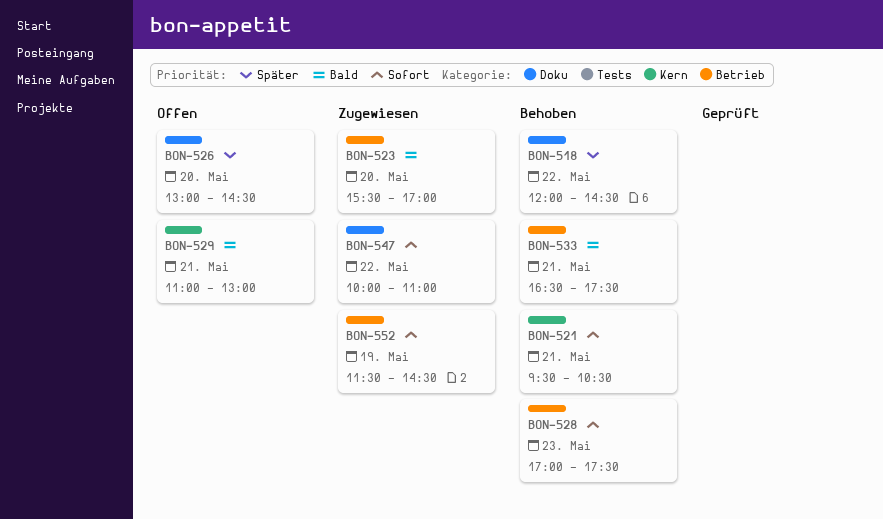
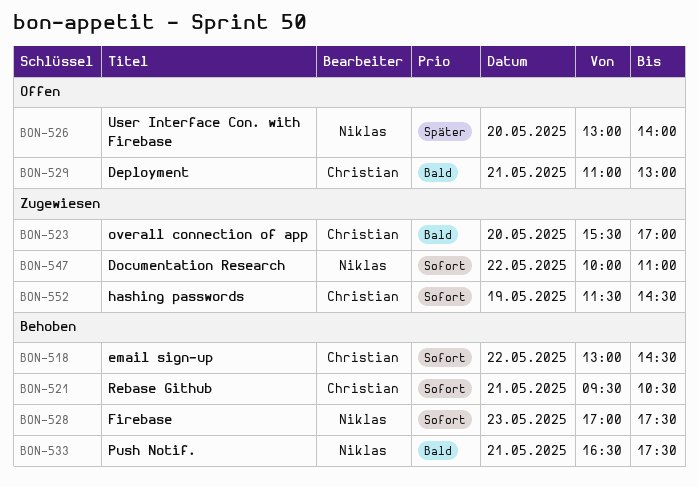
BON-518, priority: Später -> Sofort
BON-518, begins: 12:00 -> 13:00
BON-526, ends: 14:30 -> 14:00

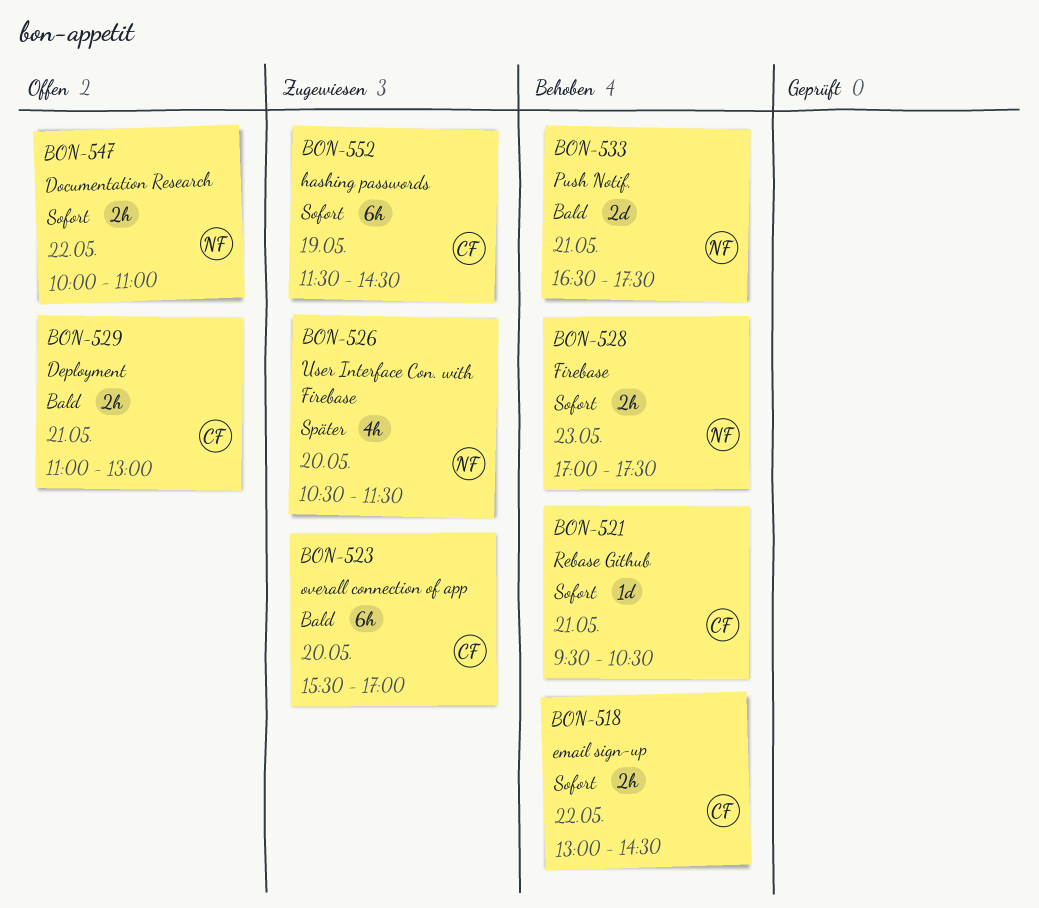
BON-526, status: Offen -> Zugewiesen
BON-526, begins: 13:00 -> 10:30
BON-526, ends: 14:00 -> 11:30
BON-547, status: Zugewiesen -> Offen

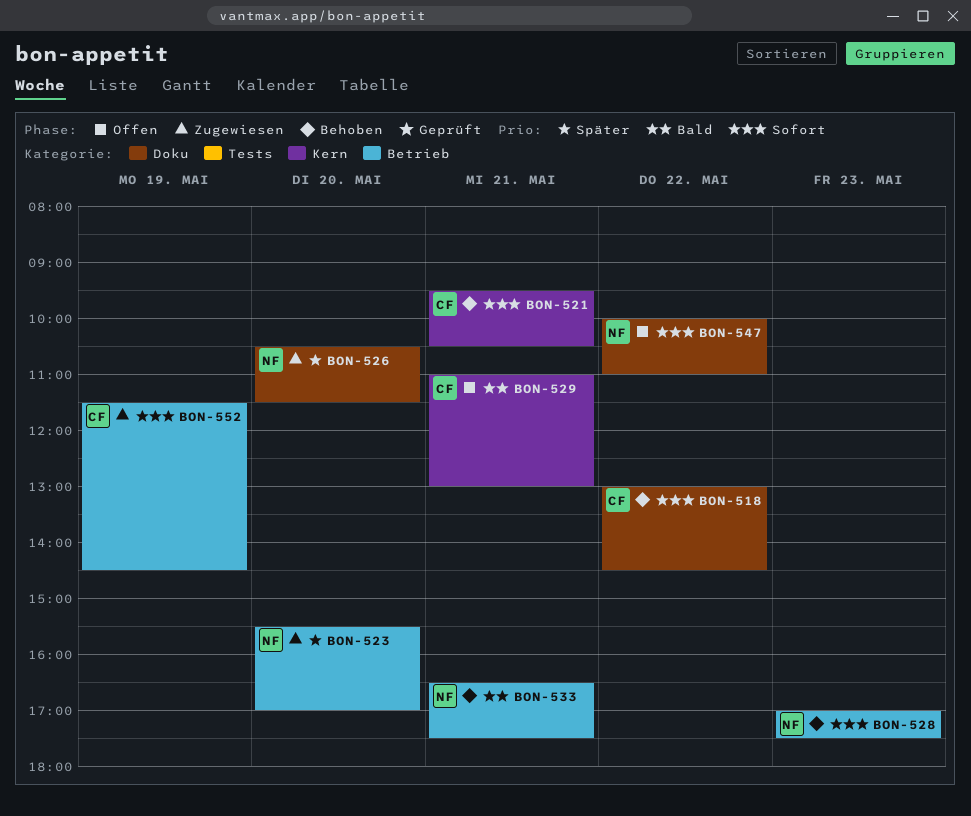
BON-523, owner: CF -> NF
BON-523, priority: Bald -> Später

